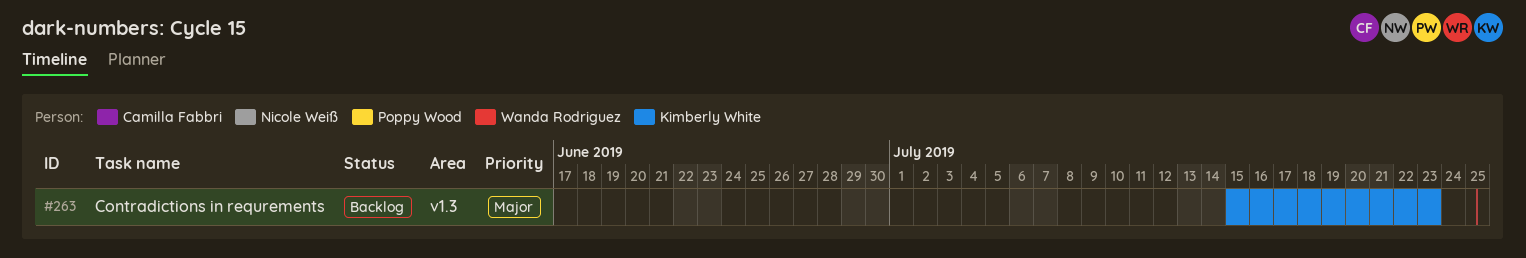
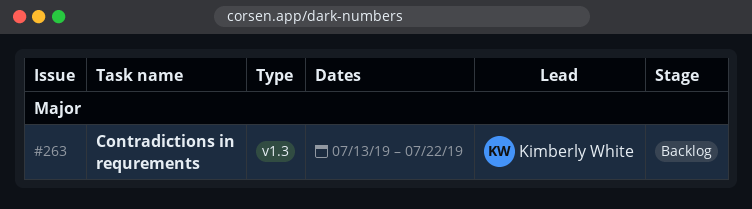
#263, start: Jul 15 -> Jul 13
#263, due: Jul 23 -> Jul 22

